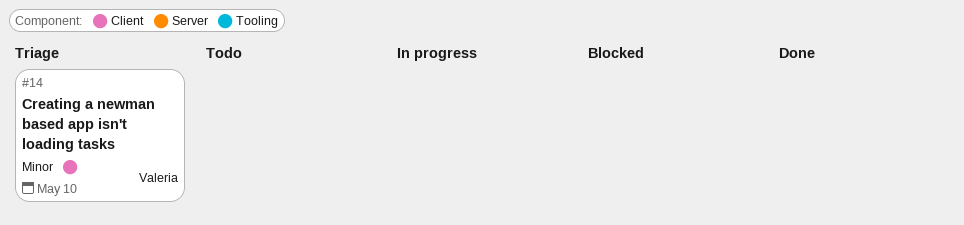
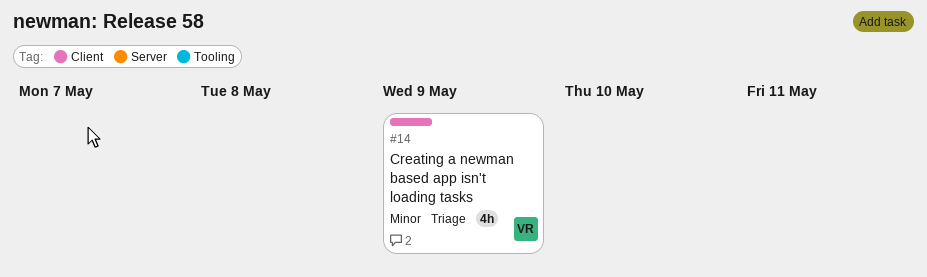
#14, due: May 10 -> May 9

